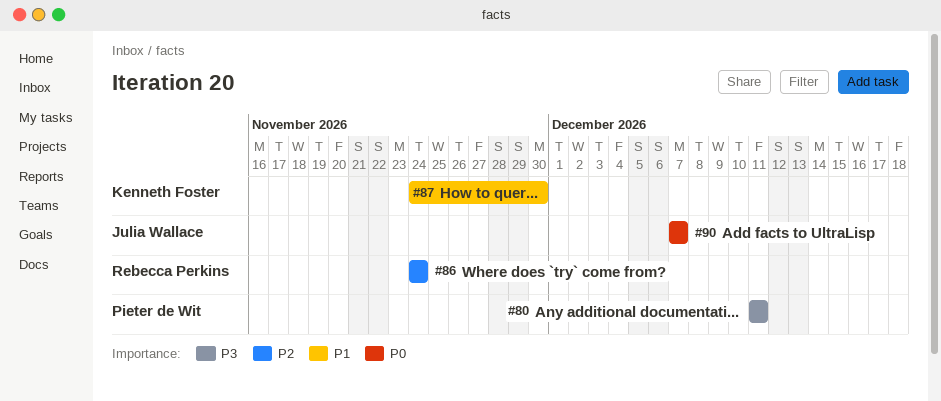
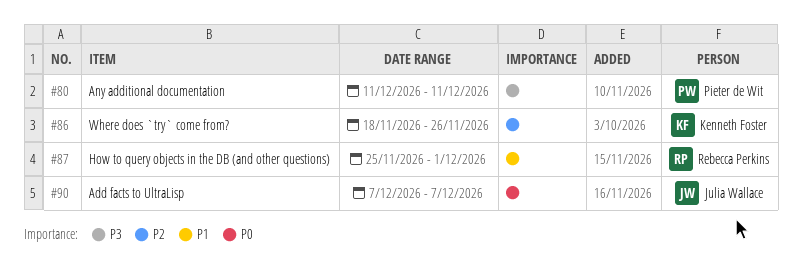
#86, owner: Rebecca Perkins -> Kenneth Foster
#86, start: Nov 24 -> Nov 18
#86, due: Nov 24 -> Nov 26
#87, owner: Kenneth Foster -> Rebecca Perkins
#87, start: Nov 24 -> Nov 25
#87, due: Nov 30 -> Dec 1

